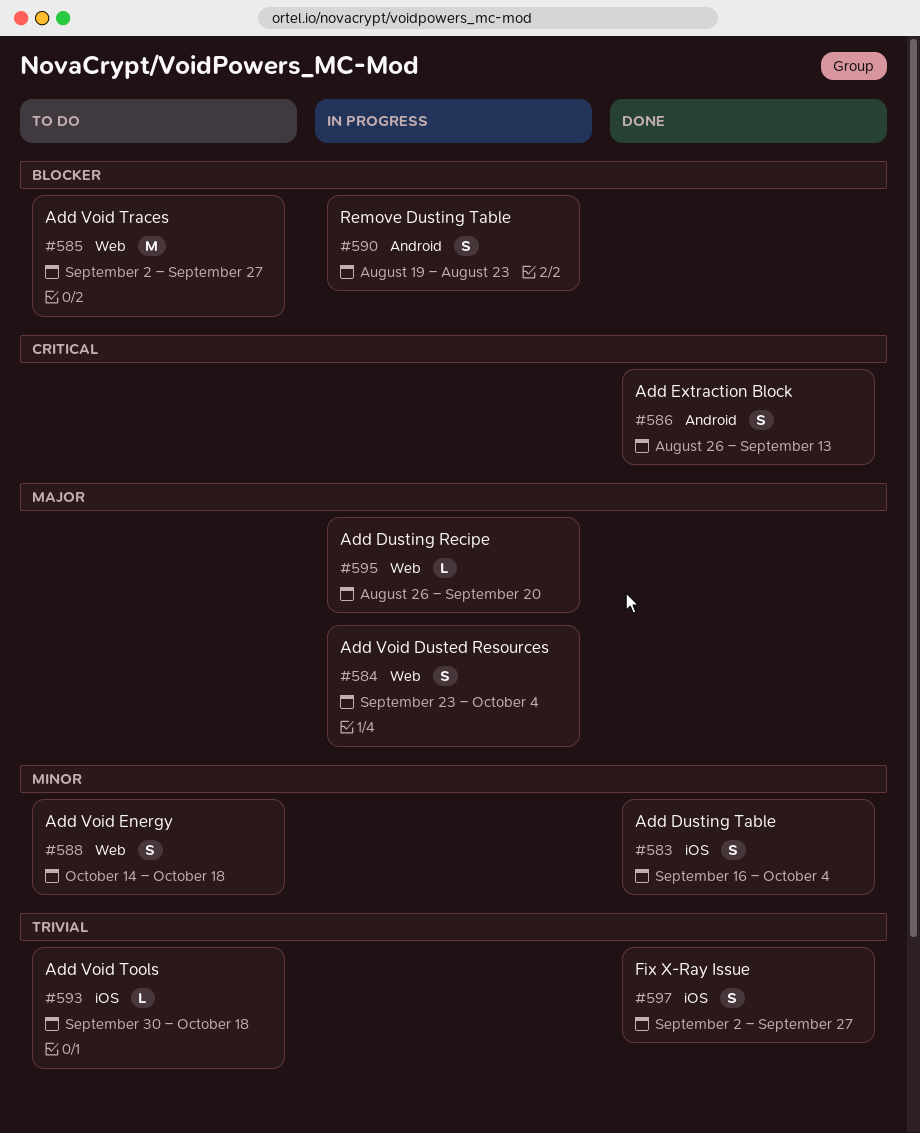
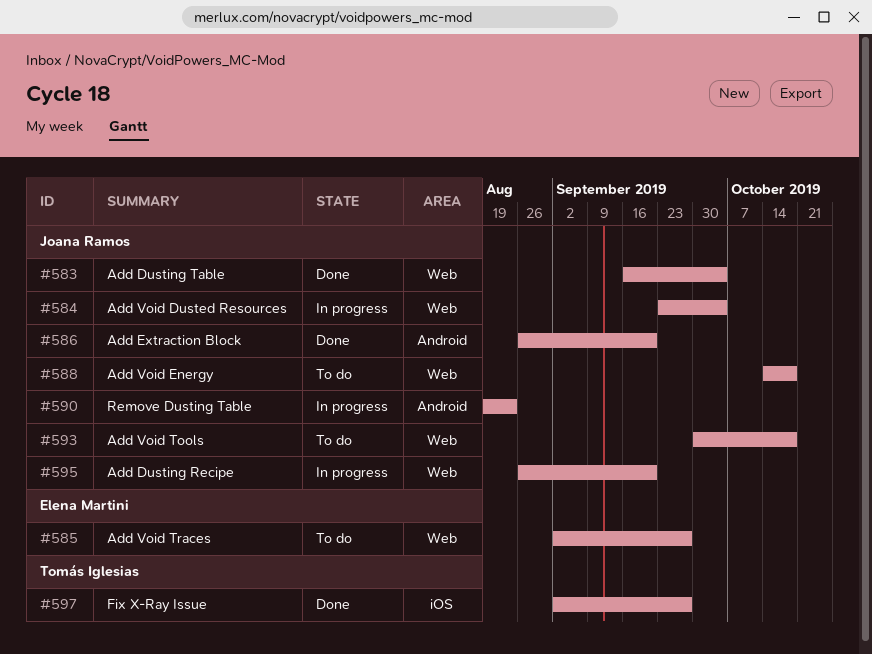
#583, label: iOS -> Web
#586, due: Sep 13 -> Sep 20
#593, label: iOS -> Web

